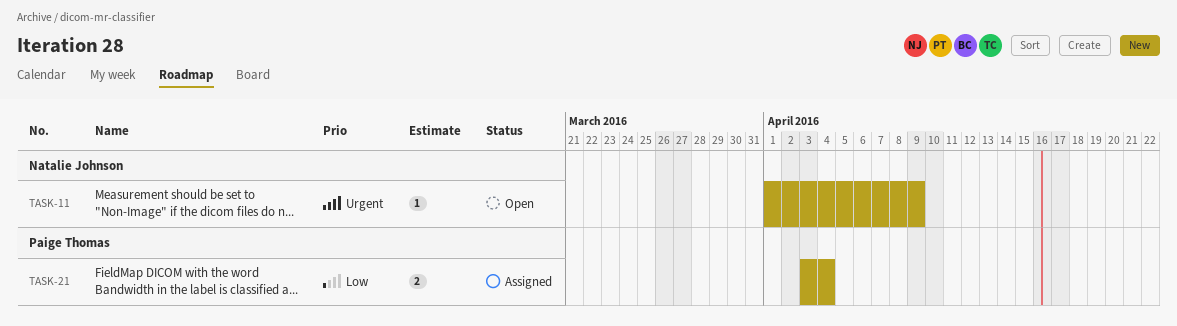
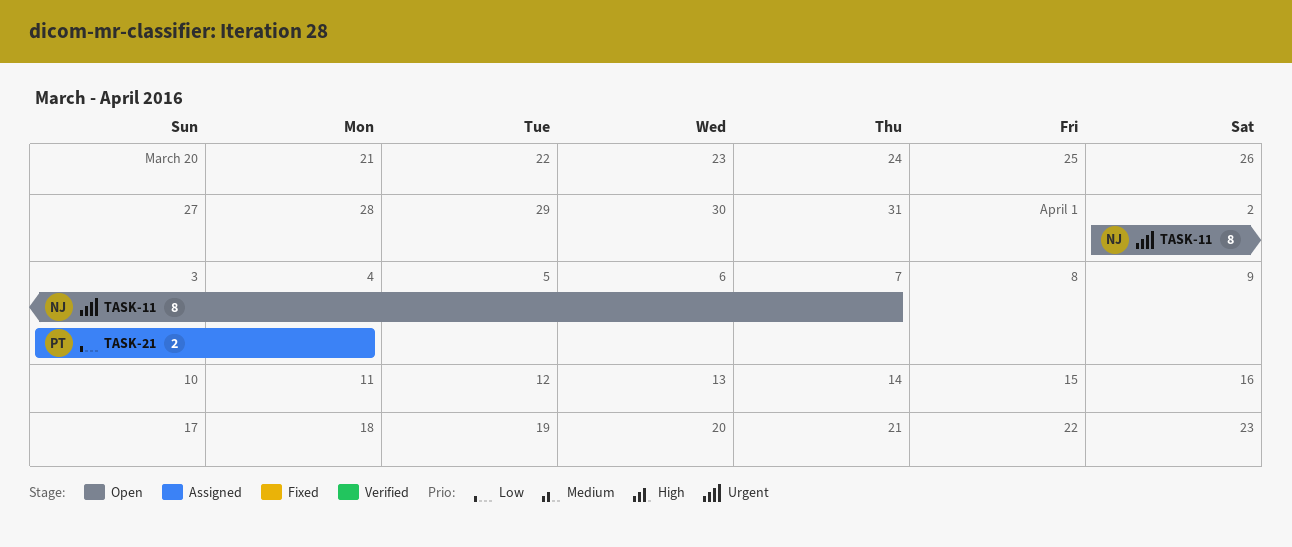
TASK-11, estimate: 1 -> 8
TASK-11, start: Apr 1 -> Apr 2
TASK-11, due: Apr 9 -> Apr 7

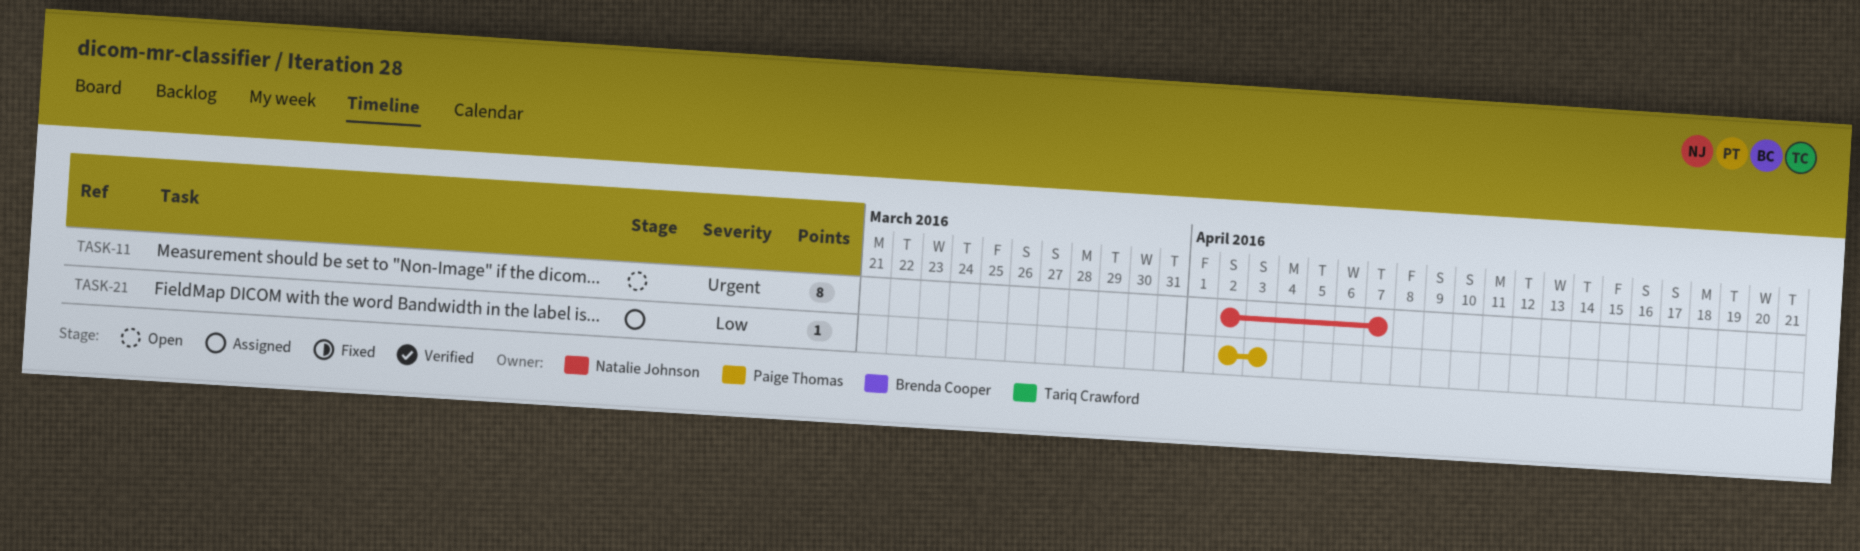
TASK-21, estimate: 2 -> 1
TASK-21, start: Apr 3 -> Apr 2
TASK-21, due: Apr 4 -> Apr 3

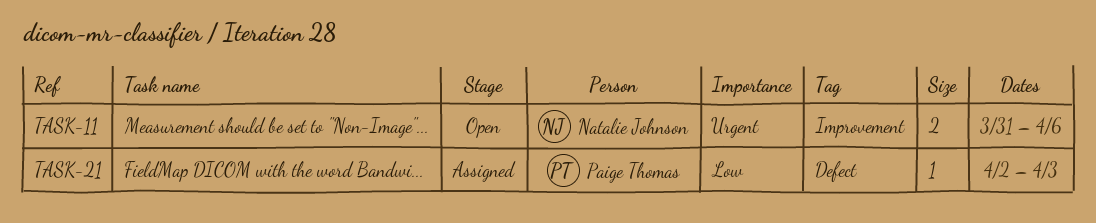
TASK-11, estimate: 8 -> 2
TASK-11, start: Apr 2 -> Mar 31
TASK-11, due: Apr 7 -> Apr 6

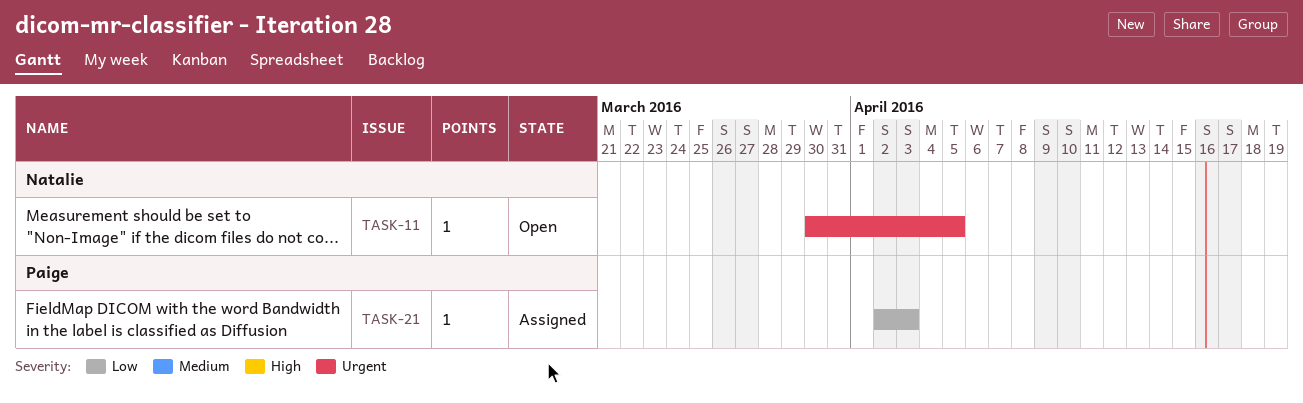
TASK-11, estimate: 2 -> 1
TASK-11, start: Mar 31 -> Mar 30
TASK-11, due: Apr 6 -> Apr 5

